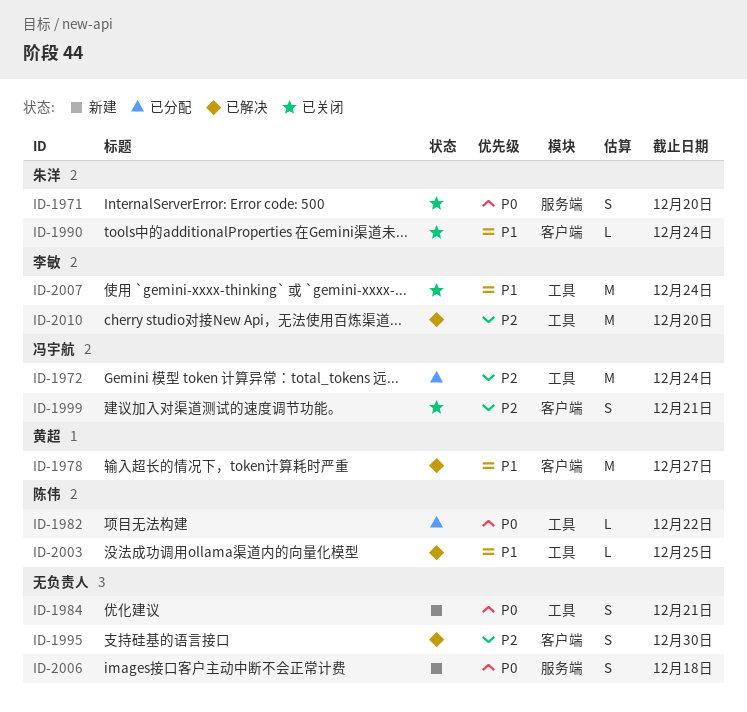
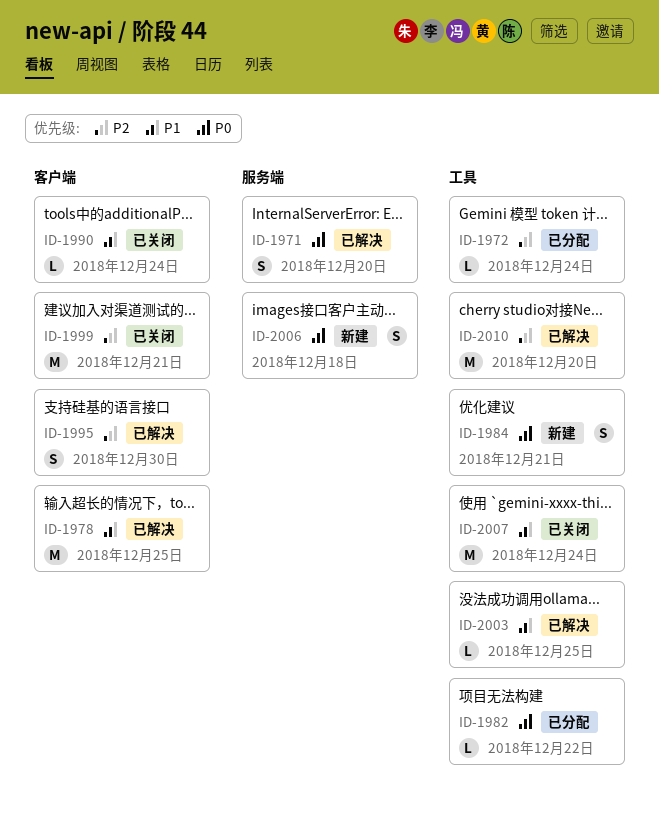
ID-1971, status: 已关闭 -> 已解决
ID-1972, estimate: M -> L
ID-1978, due: Dec 27 -> Dec 25
ID-1999, estimate: S -> M

